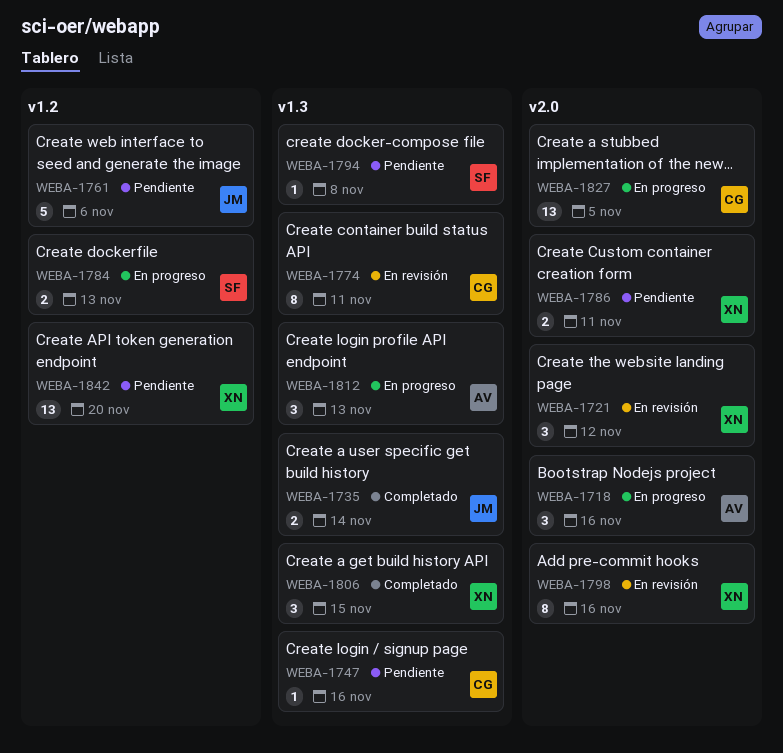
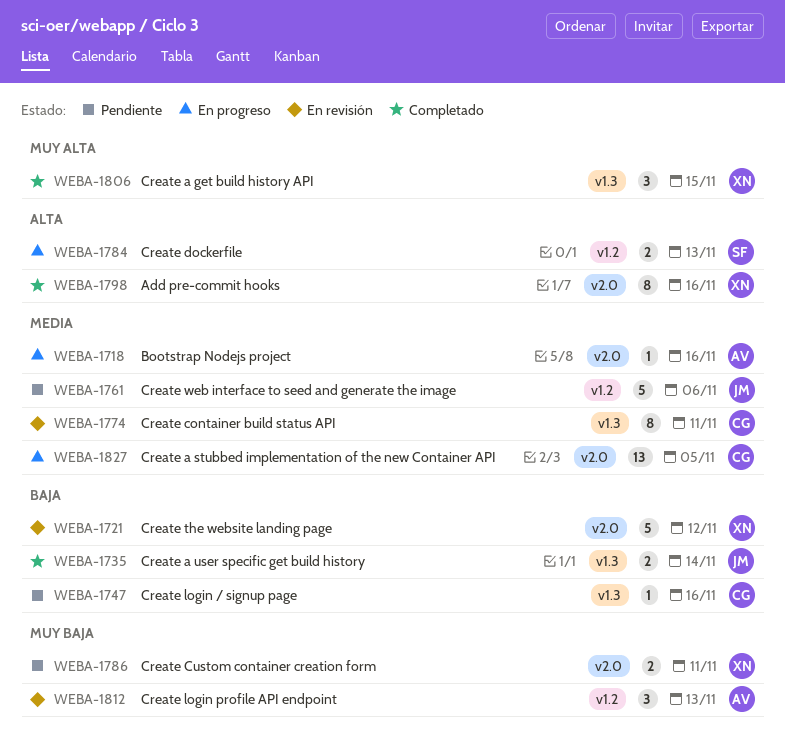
WEBA-1718, estimate: 3 -> 1
WEBA-1721, estimate: 3 -> 5
WEBA-1794: present -> none
WEBA-1798, status: En revisión -> Completado
WEBA-1812, status: En progreso -> En revisión
WEBA-1812, label: v1.3 -> v1.2
WEBA-1842: present -> none

